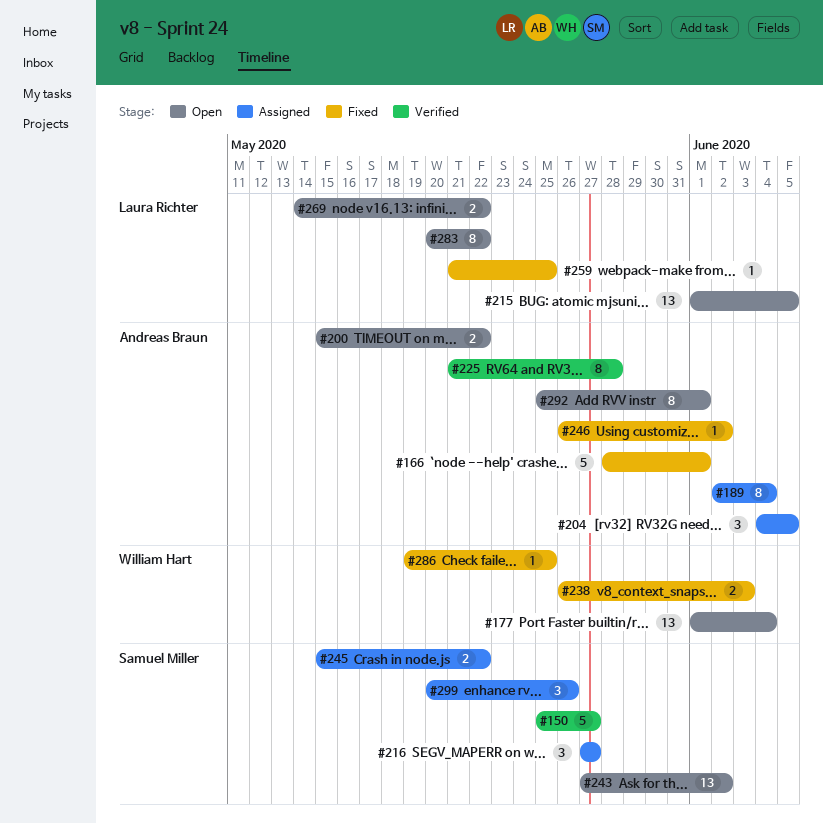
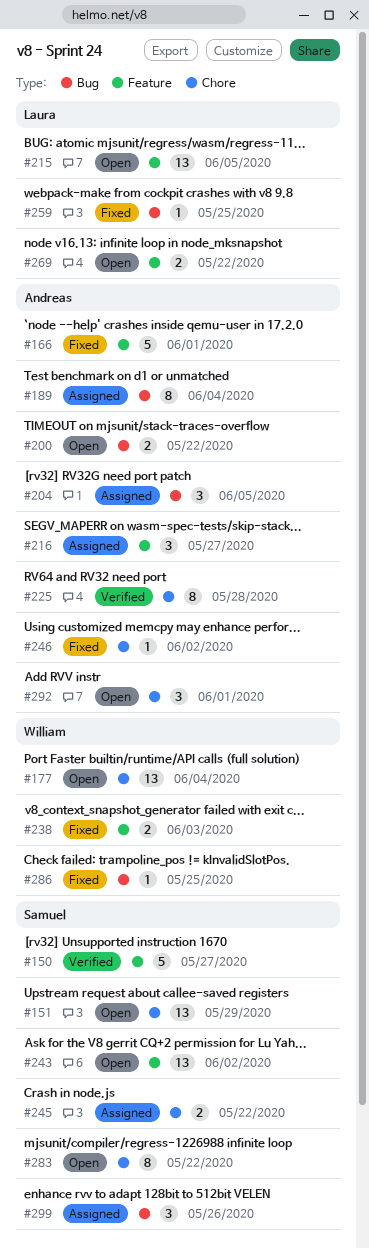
#151: none -> present
#216, owner: Samuel Miller -> Andreas Braun
#283, owner: Laura Richter -> Samuel Miller
#292, estimate: 8 -> 3

